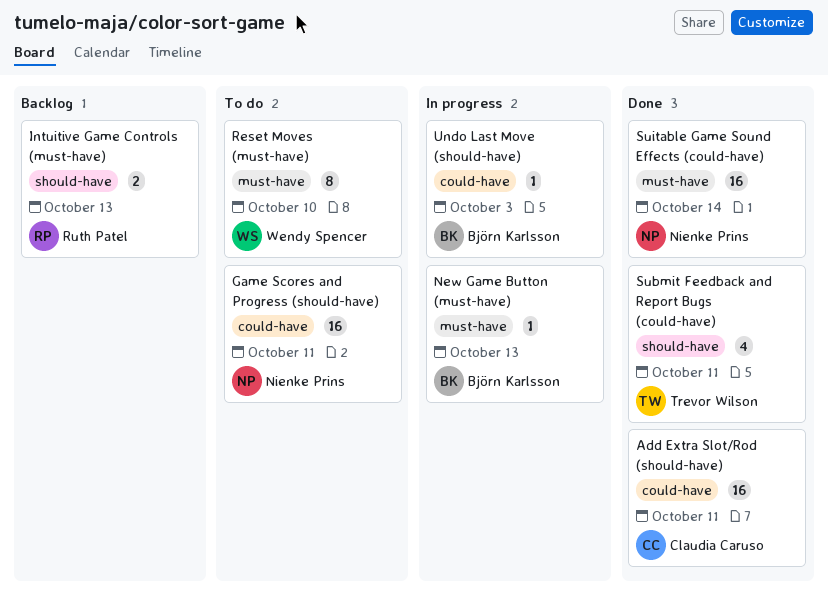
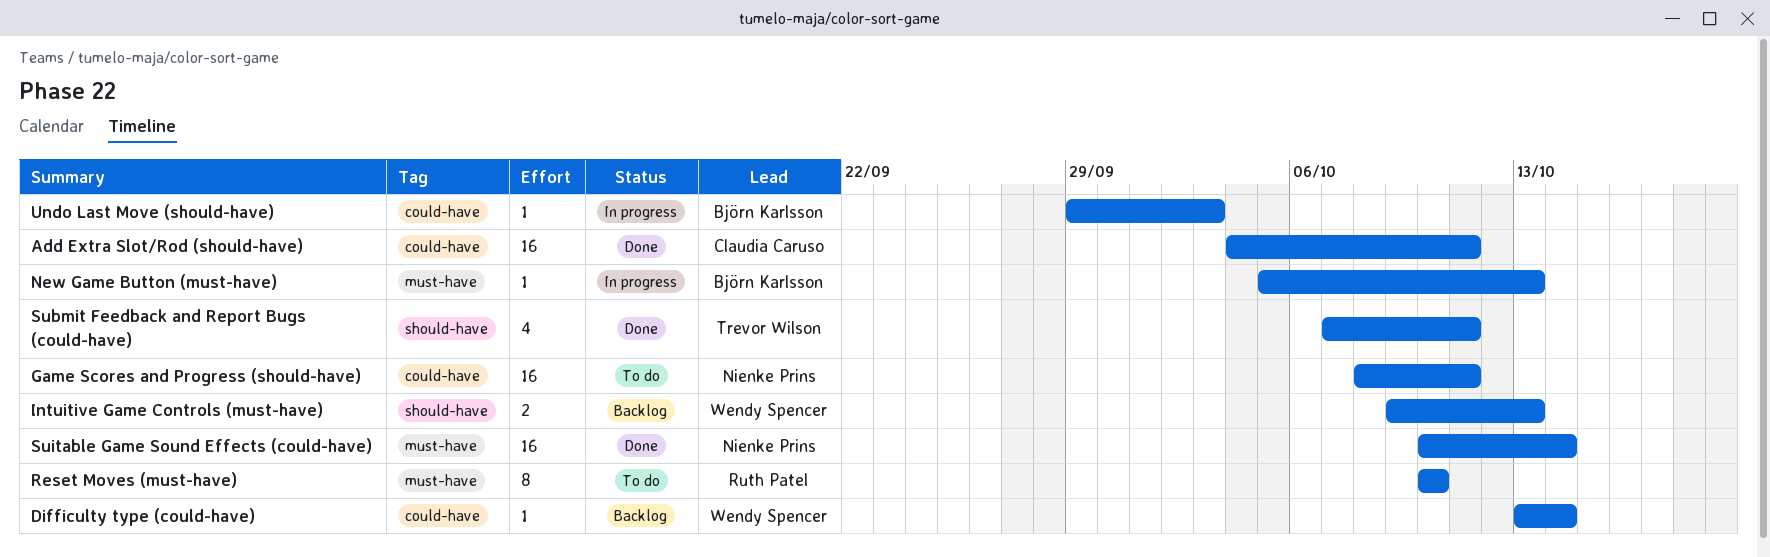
Difficulty type (could-have): none -> present
Intuitive Game Controls (must-have), owner: Ruth Patel -> Wendy Spencer
Reset Moves (must-have), owner: Wendy Spencer -> Ruth Patel

